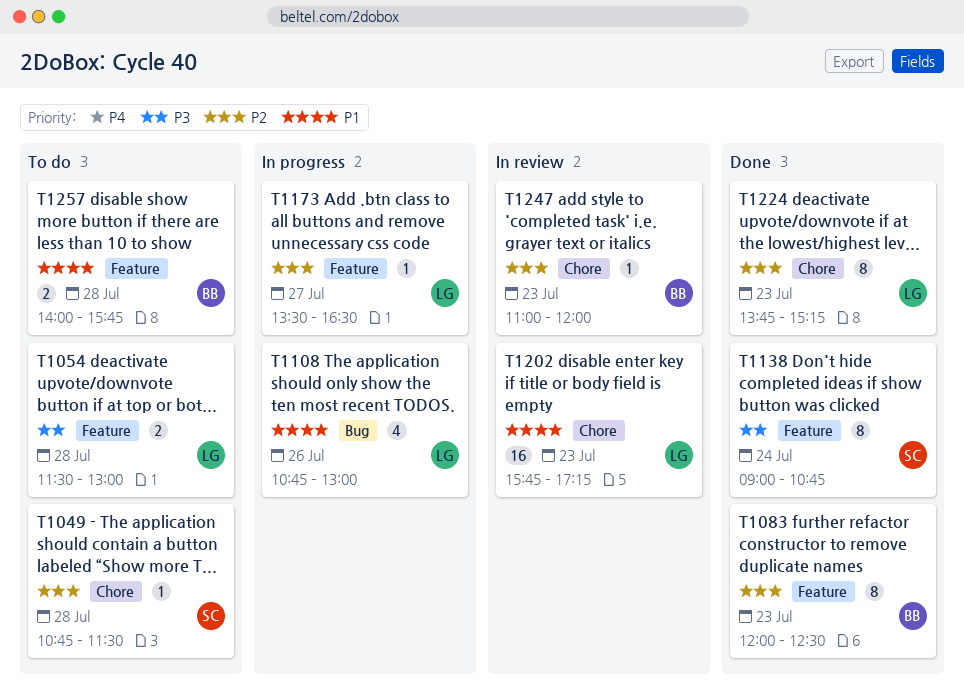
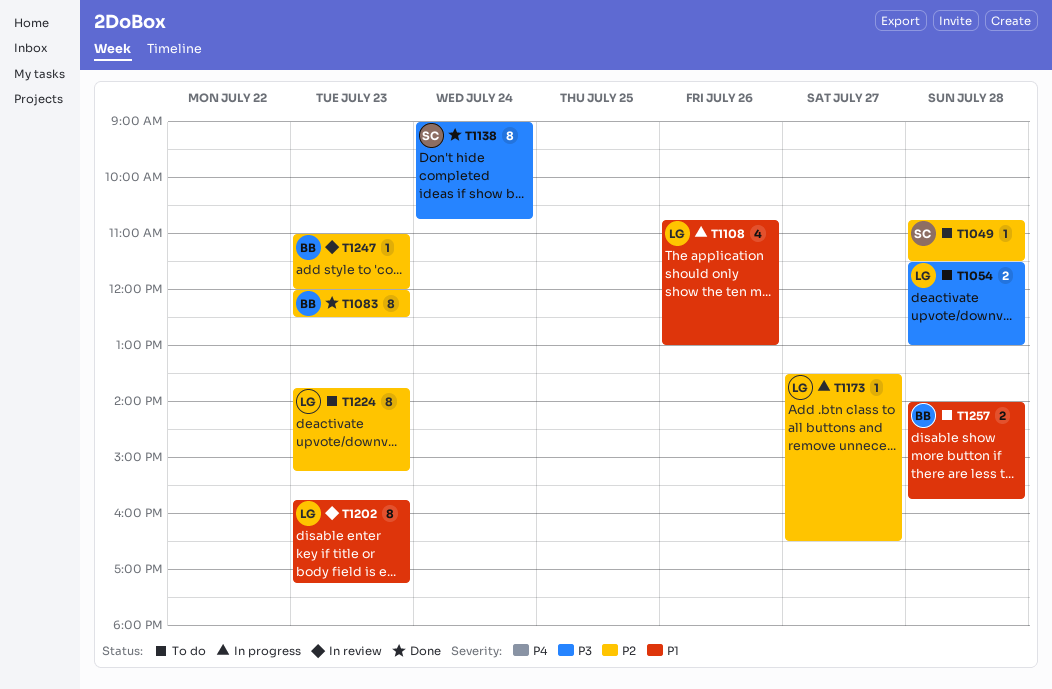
T1202, estimate: 16 -> 8
T1224, status: Done -> To do

